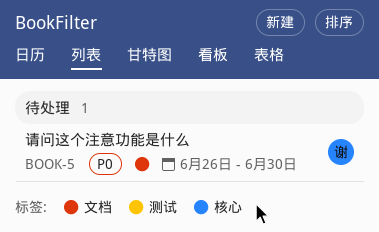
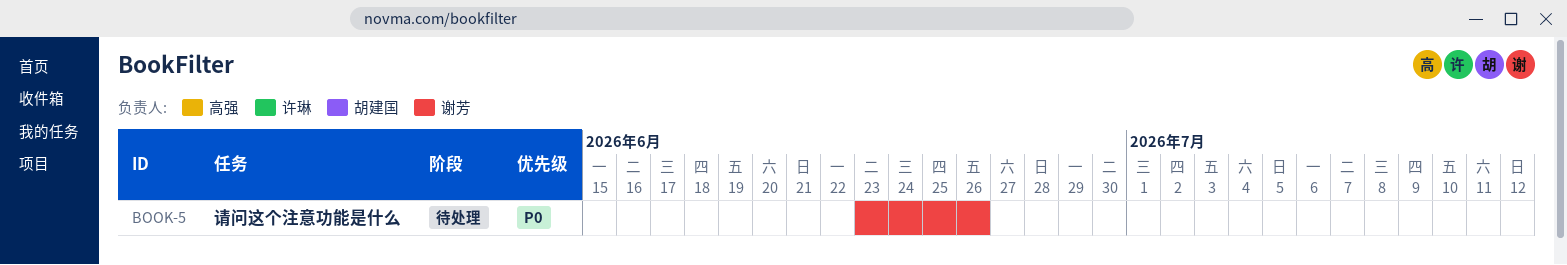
BOOK-5, start: Jun 26 -> Jun 23
BOOK-5, due: Jun 30 -> Jun 26

